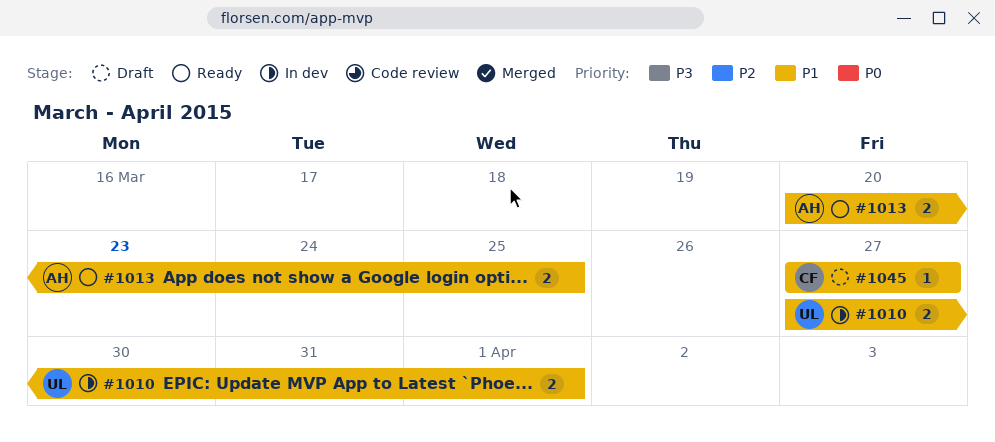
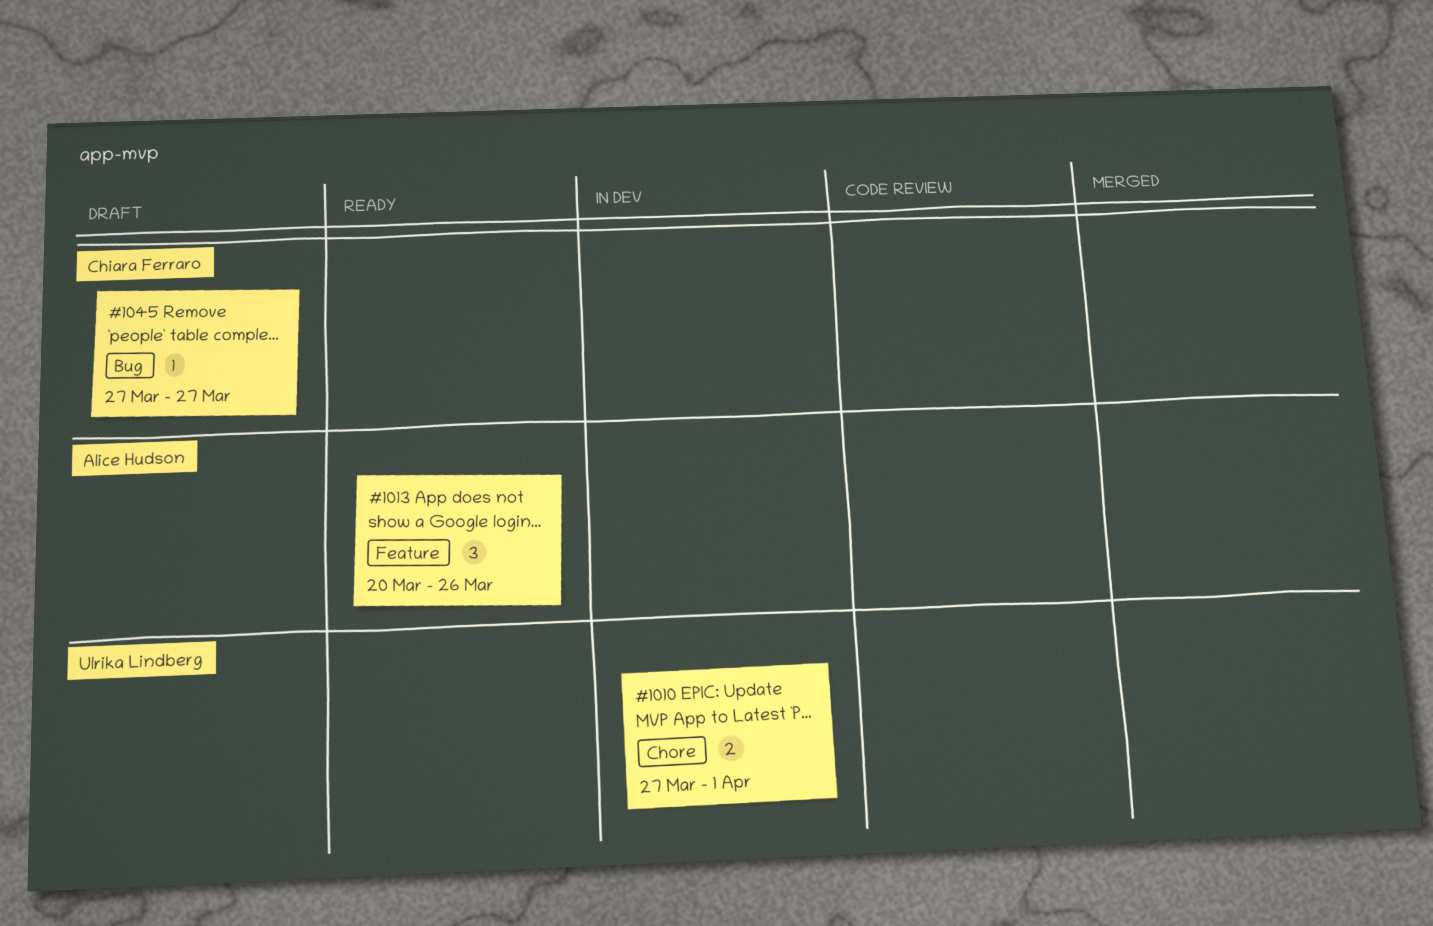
#1013, estimate: 2 -> 3
#1013, due: Mar 25 -> Mar 26

